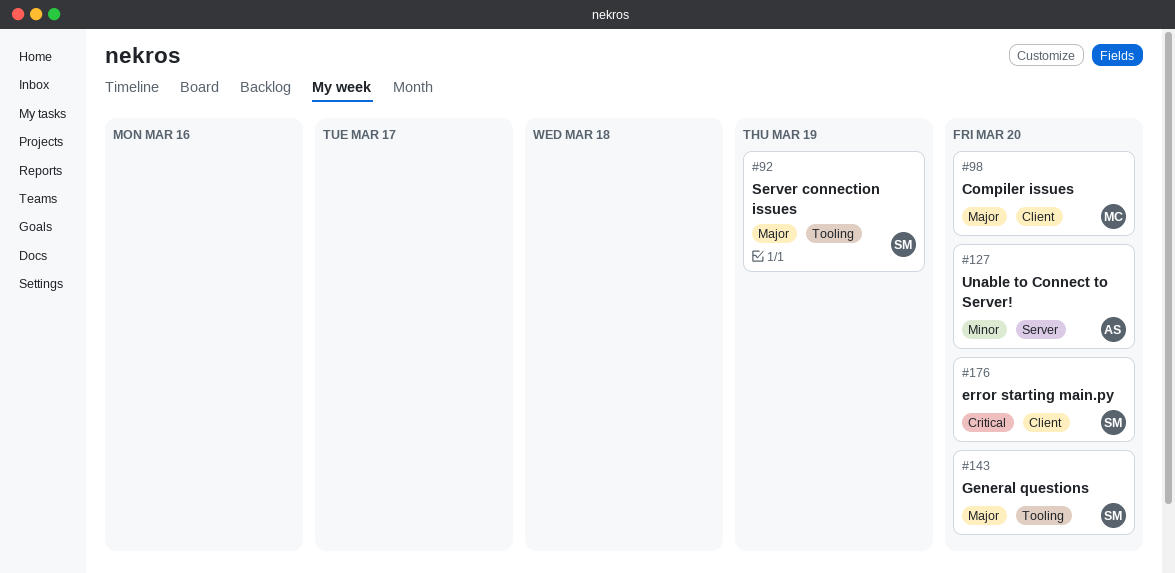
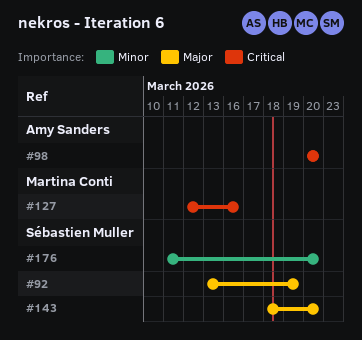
#98, owner: Martina Conti -> Amy Sanders
#98, priority: Major -> Critical
#127, owner: Amy Sanders -> Martina Conti
#127, priority: Minor -> Critical
#127, due: Mar 20 -> Mar 16
#176, priority: Critical -> Minor

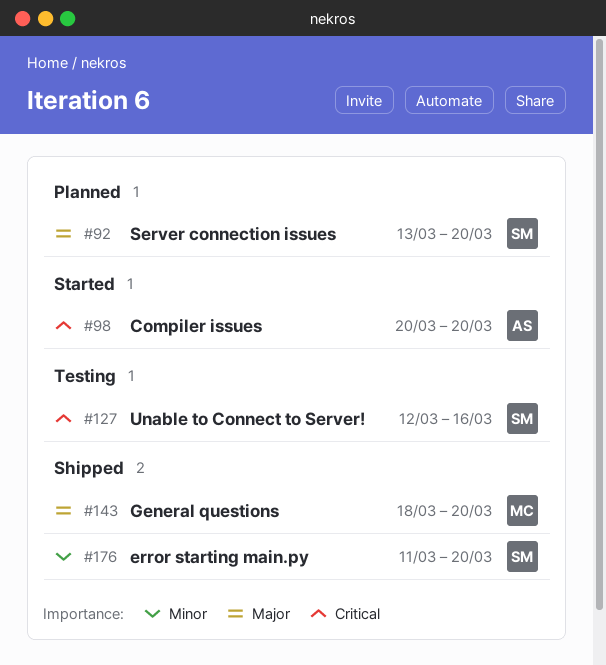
#92, due: Mar 19 -> Mar 20
#127, owner: Martina Conti -> Sébastien Muller
#143, owner: Sébastien Muller -> Martina Conti

